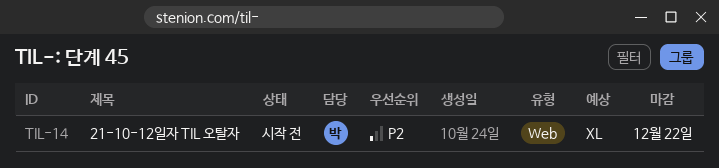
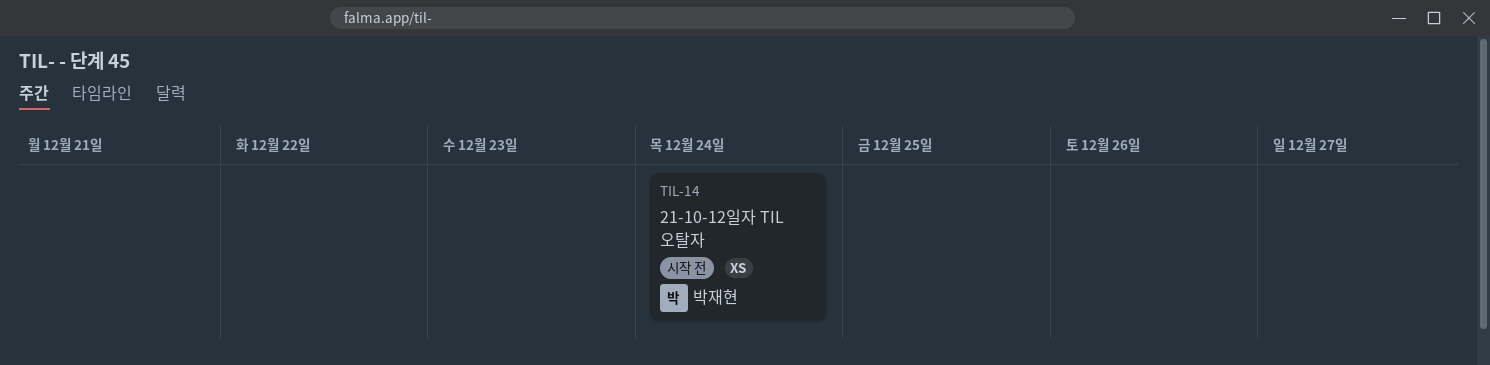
TIL-14, estimate: XL -> XS
TIL-14, due: Dec 22 -> Dec 24

